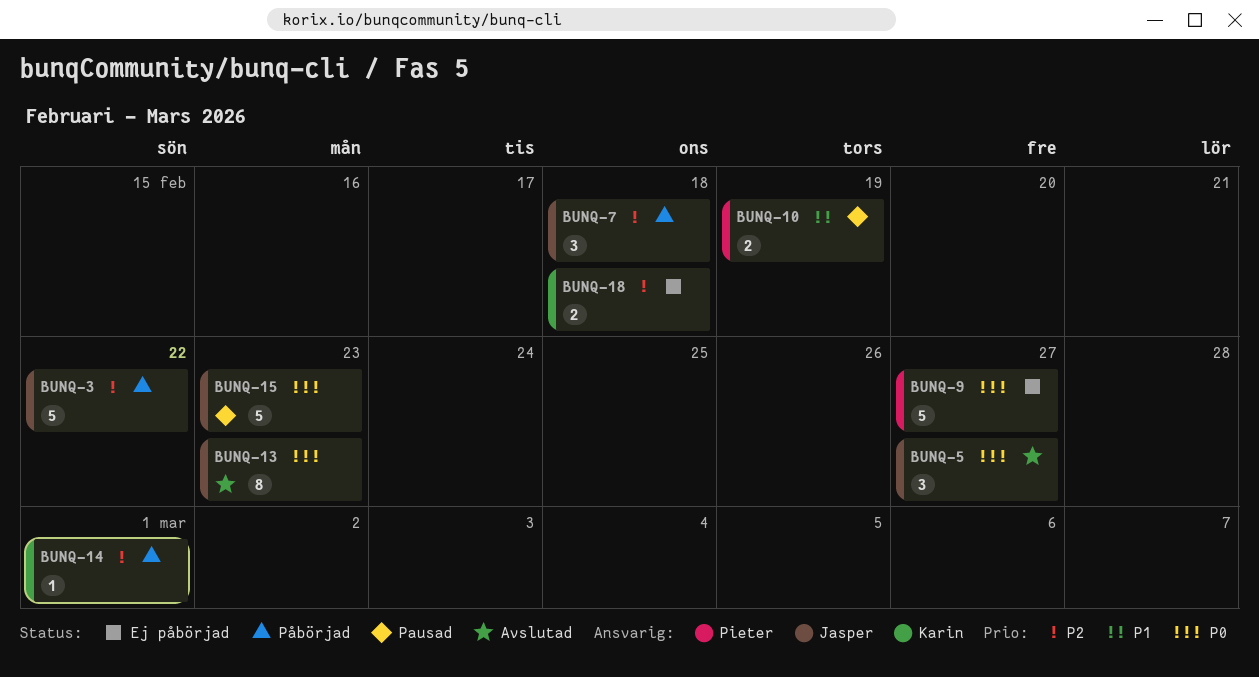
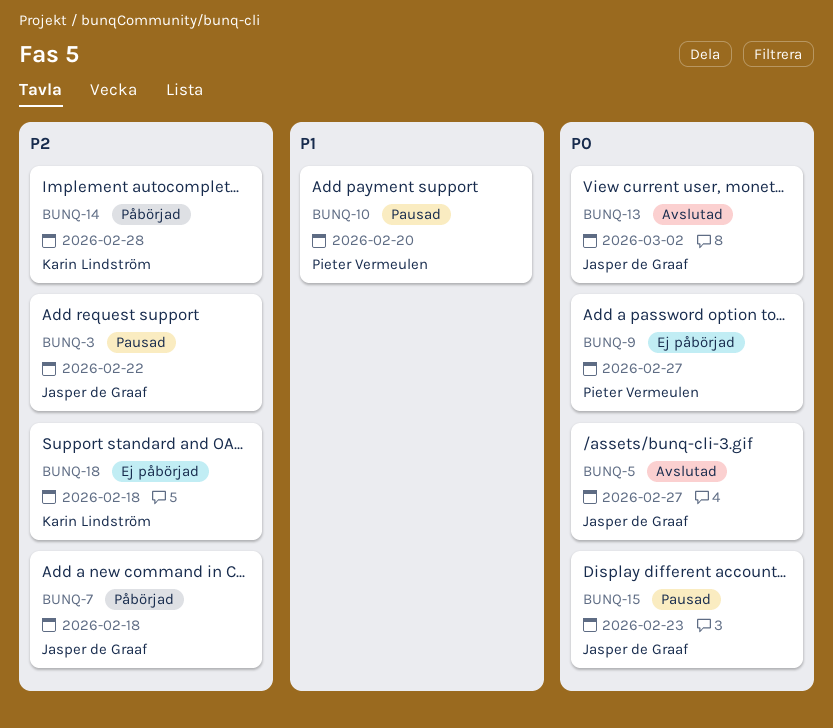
BUNQ-3, status: Påbörjad -> Pausad
BUNQ-10, due: Feb 19 -> Feb 20
BUNQ-13, due: Feb 23 -> Mar 2
BUNQ-14, due: Mar 1 -> Feb 28

